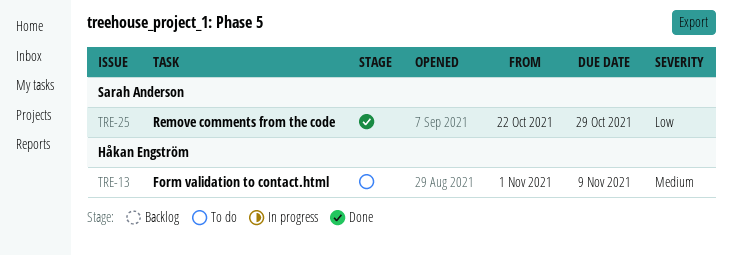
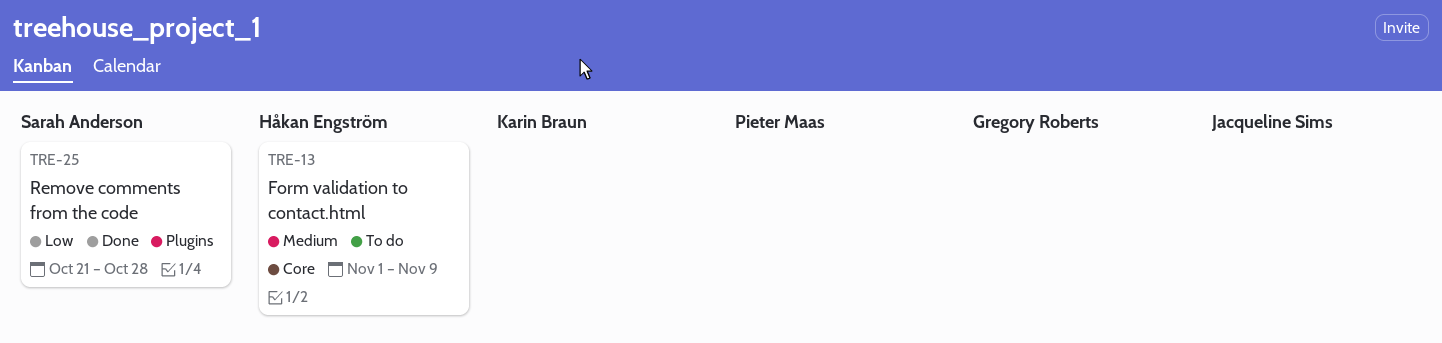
TRE-25, start: Oct 22 -> Oct 21
TRE-25, due: Oct 29 -> Oct 28

